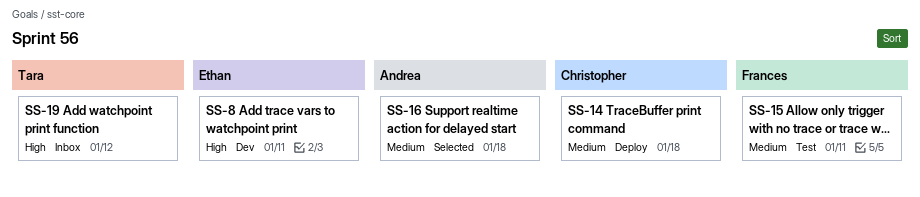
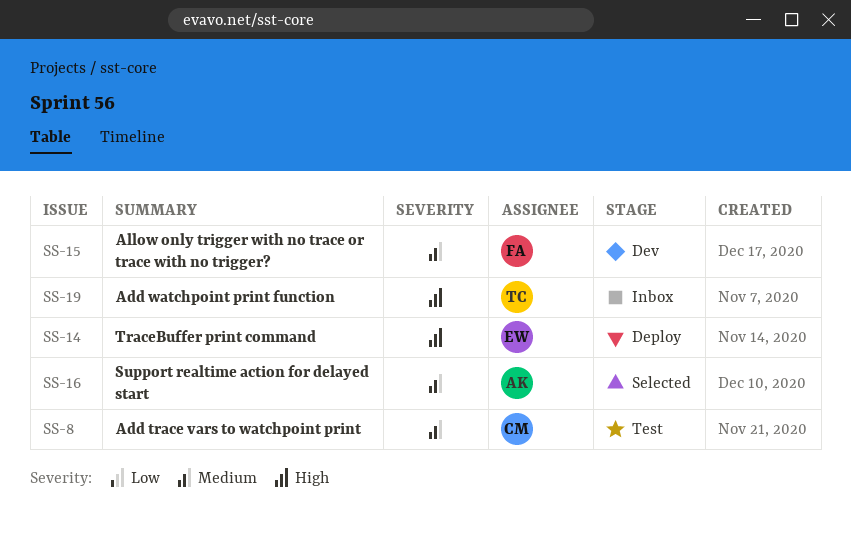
SS-8, status: Dev -> Test
SS-8, owner: Ethan -> Christopher
SS-8, priority: High -> Medium
SS-14, owner: Christopher -> Ethan
SS-14, priority: Medium -> High
SS-15, status: Test -> Dev

